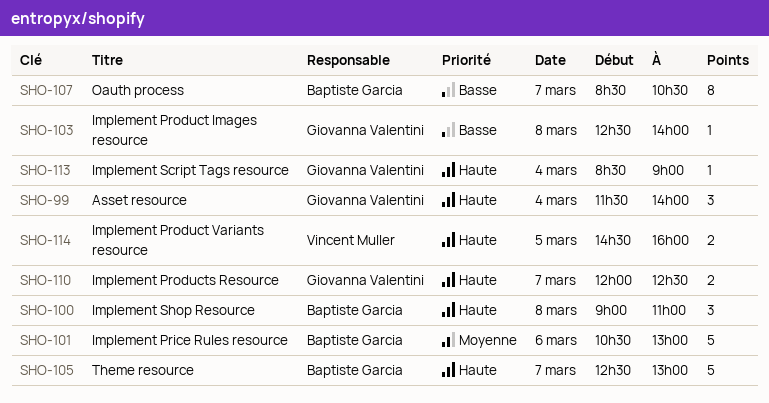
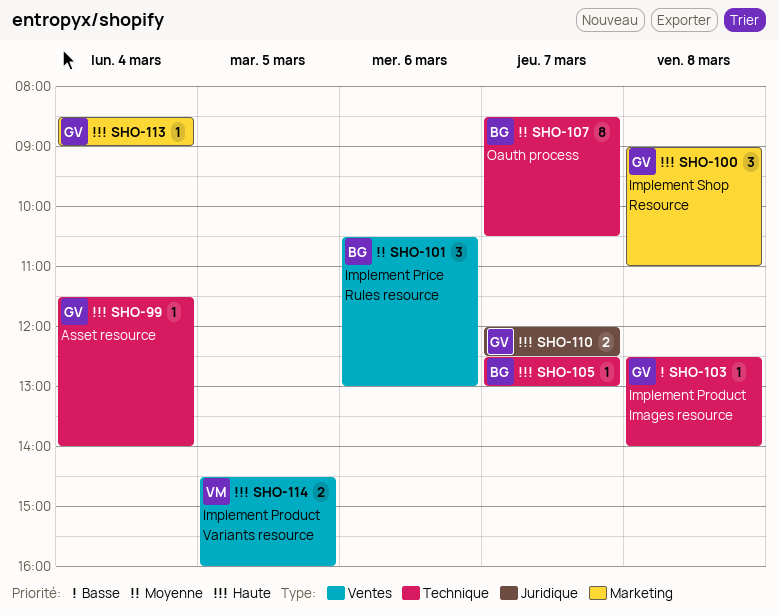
SHO-99, estimate: 3 -> 1
SHO-100, owner: Baptiste Garcia -> Giovanna Valentini
SHO-101, estimate: 5 -> 3
SHO-105, estimate: 5 -> 1
SHO-107, priority: Basse -> Moyenne

